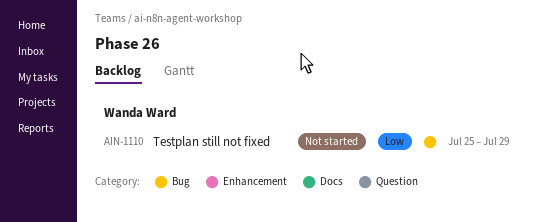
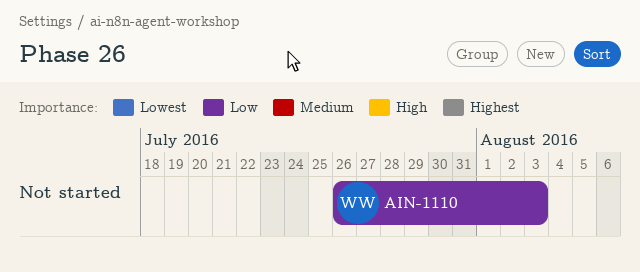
AIN-1110, start: Jul 25 -> Jul 26
AIN-1110, due: Jul 29 -> Aug 3

